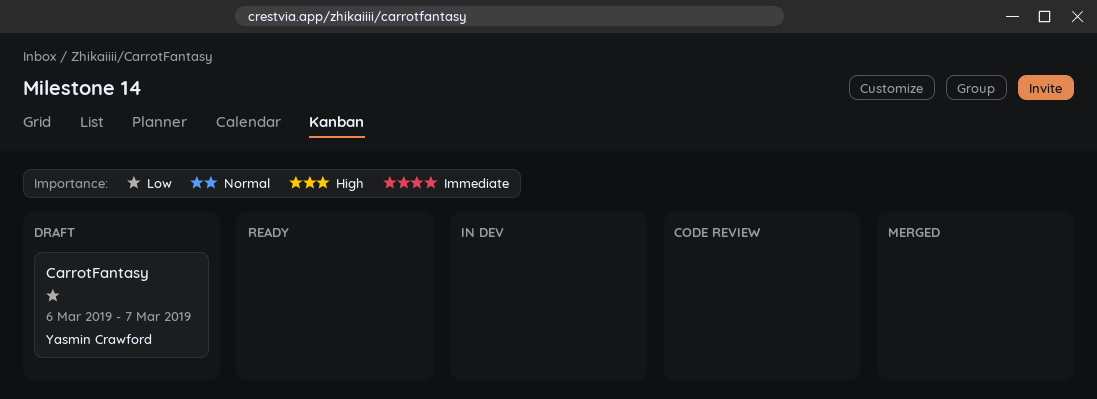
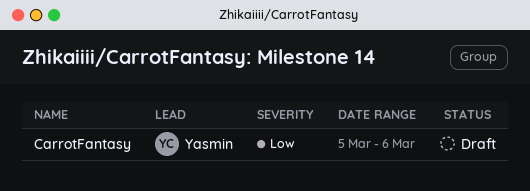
CarrotFantasy, start: Mar 6 -> Mar 5
CarrotFantasy, due: Mar 7 -> Mar 6

